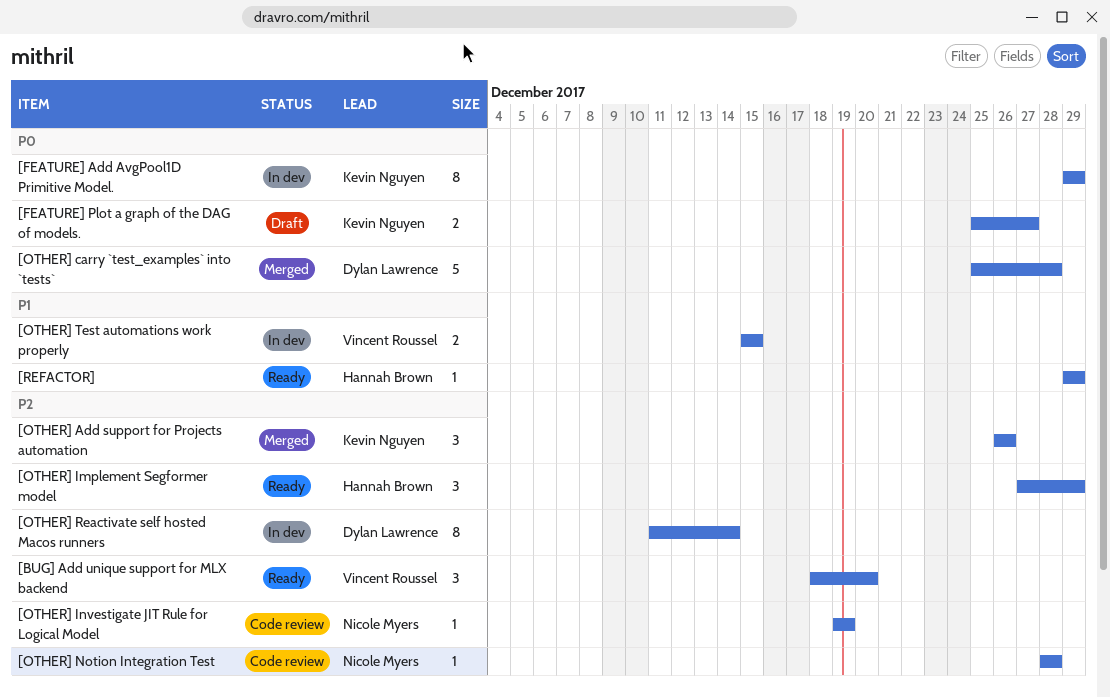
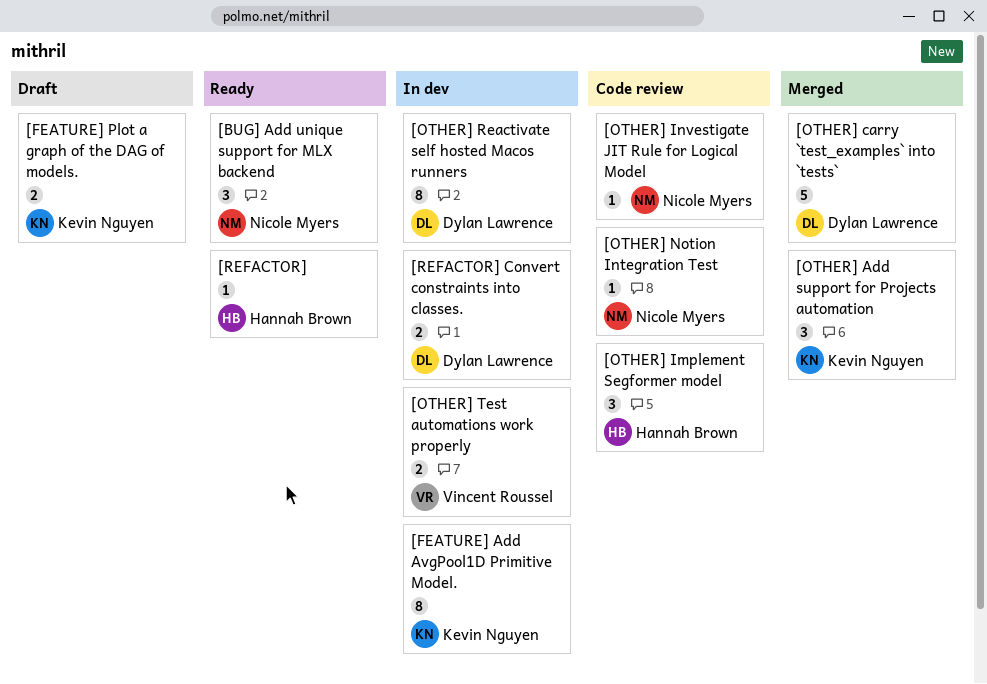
[BUG] Add unique support for MLX backend, owner: Vincent Roussel -> Nicole Myers
[OTHER] Implement Segformer model, status: Ready -> Code review
[REFACTOR] Convert constraints into classes.: none -> present

